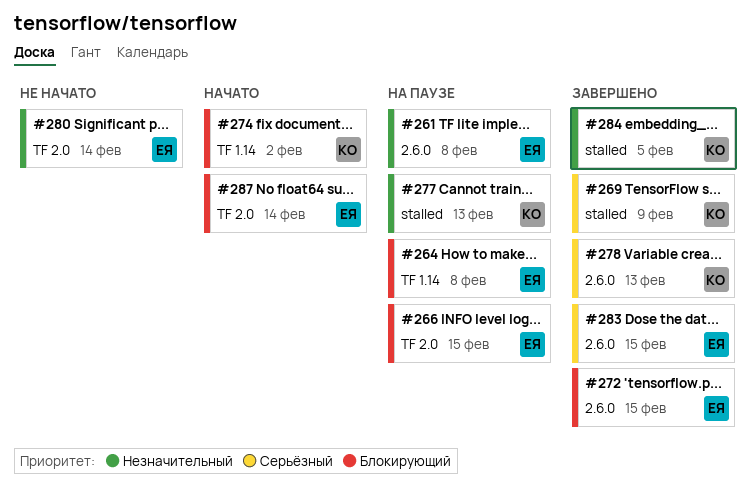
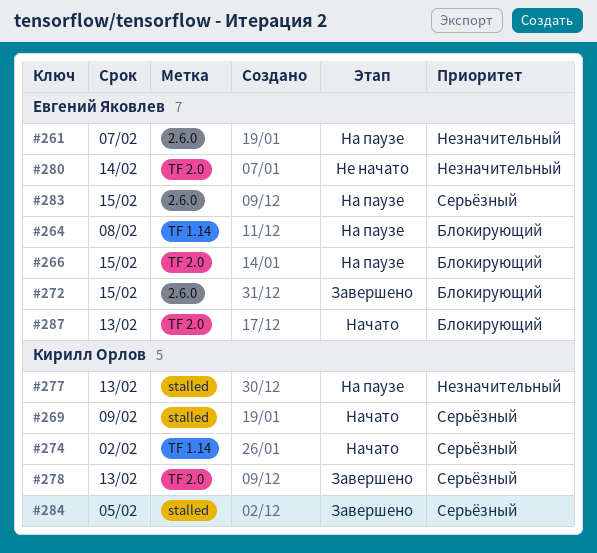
#261, due: Feb 8 -> Feb 7
#269, status: Завершено -> Начато
#274, priority: Блокирующий -> Серьёзный
#278, label: 2.6.0 -> TF 2.0
#283, status: Завершено -> На паузе
#284, priority: Незначительный -> Серьёзный
#287, due: Feb 14 -> Feb 13

